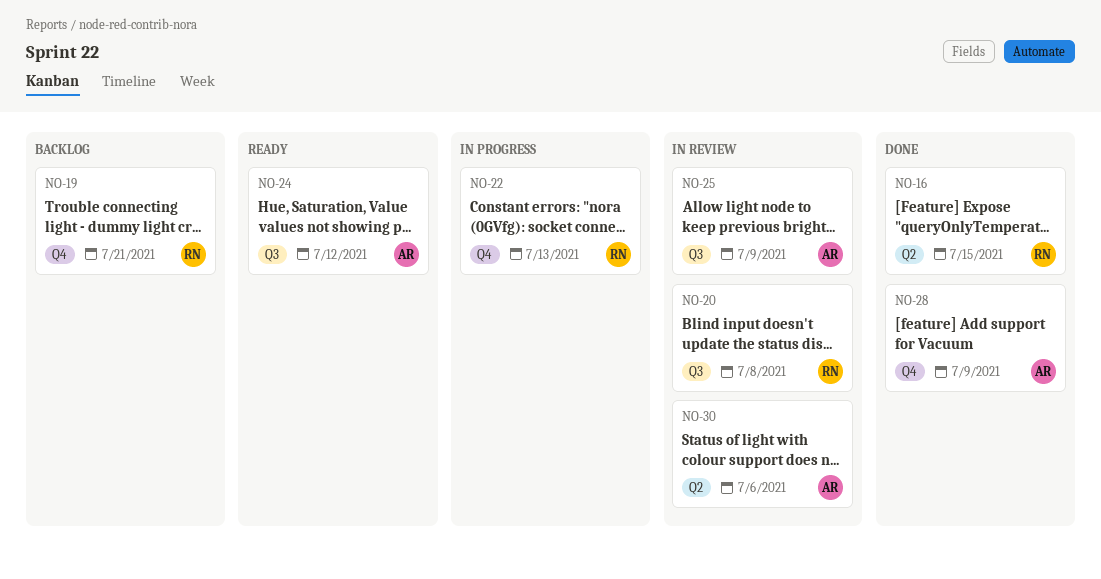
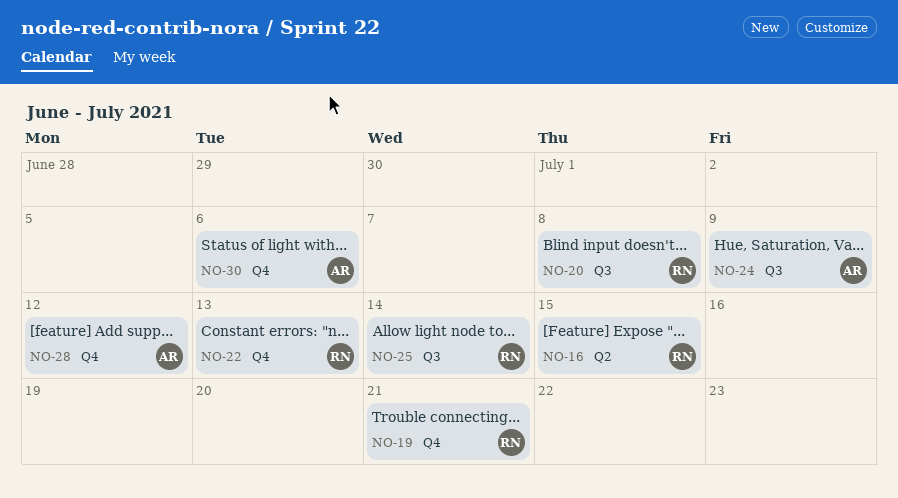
NO-24, due: Jul 12 -> Jul 9
NO-25, owner: AR -> RN
NO-25, due: Jul 9 -> Jul 14
NO-28, due: Jul 9 -> Jul 12
NO-30, label: Q2 -> Q4

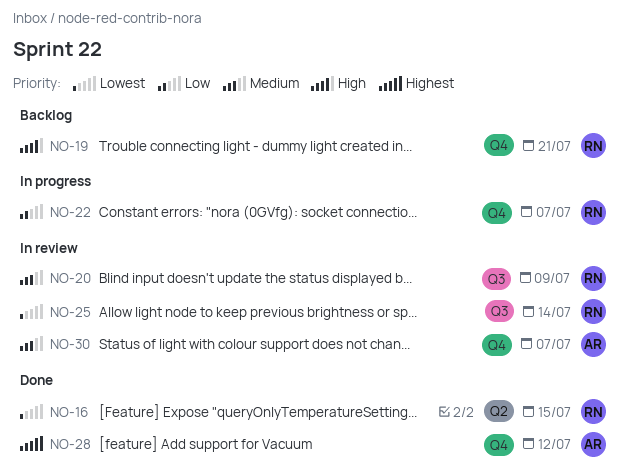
NO-20, due: Jul 8 -> Jul 9
NO-22, due: Jul 13 -> Jul 7
NO-24: present -> none
NO-30, due: Jul 6 -> Jul 7

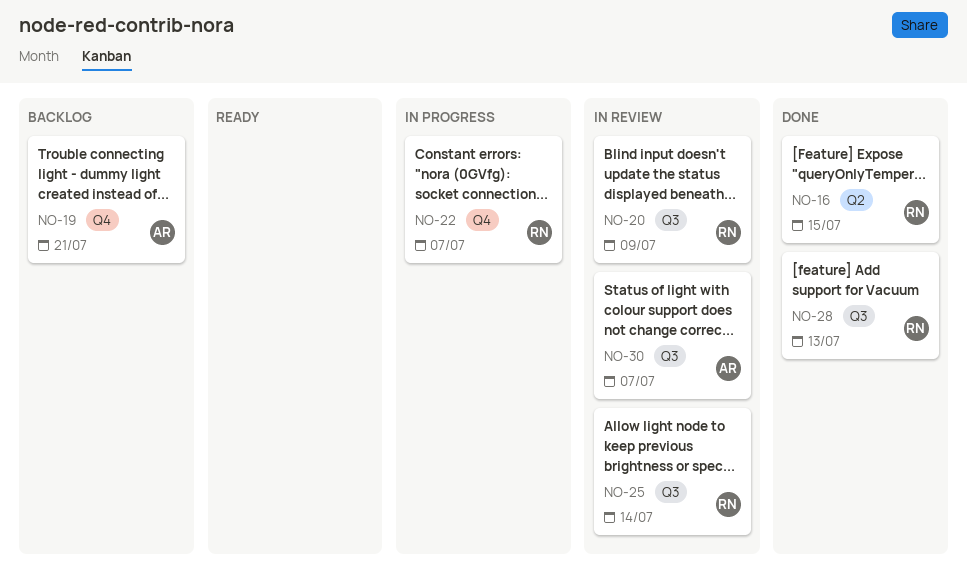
NO-19, owner: RN -> AR
NO-28, owner: AR -> RN
NO-28, label: Q4 -> Q3
NO-28, due: Jul 12 -> Jul 13
NO-30, label: Q4 -> Q3

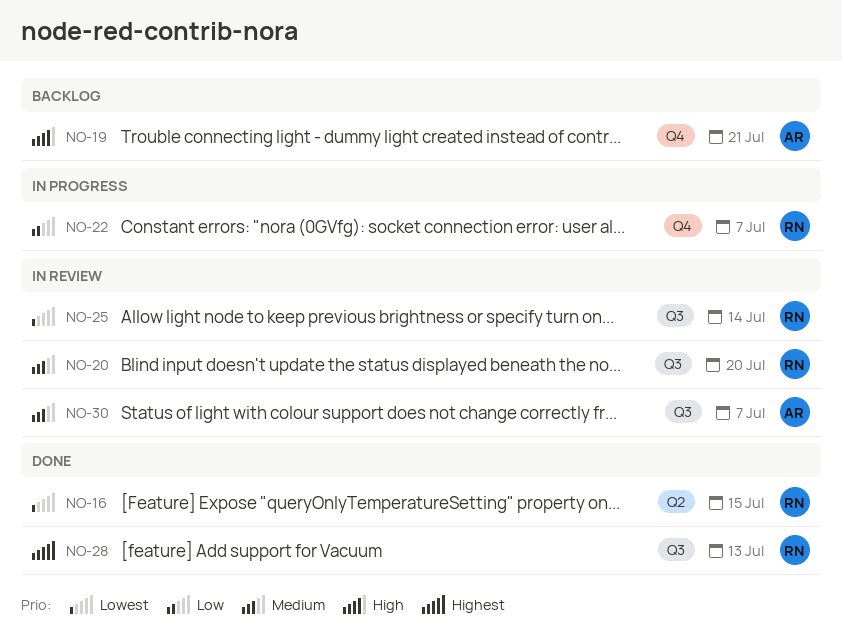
NO-20, due: Jul 9 -> Jul 20

